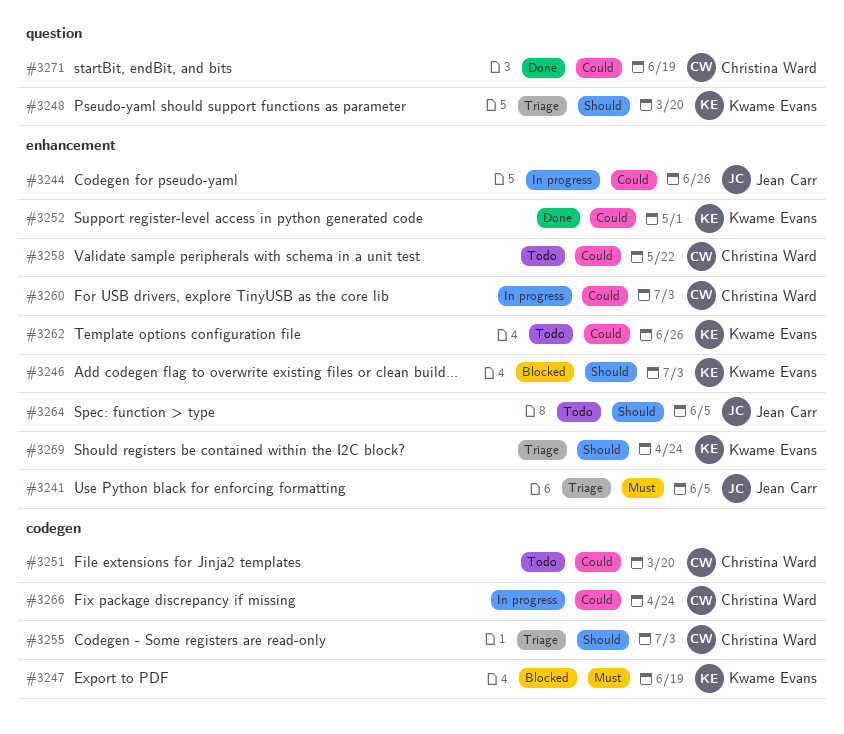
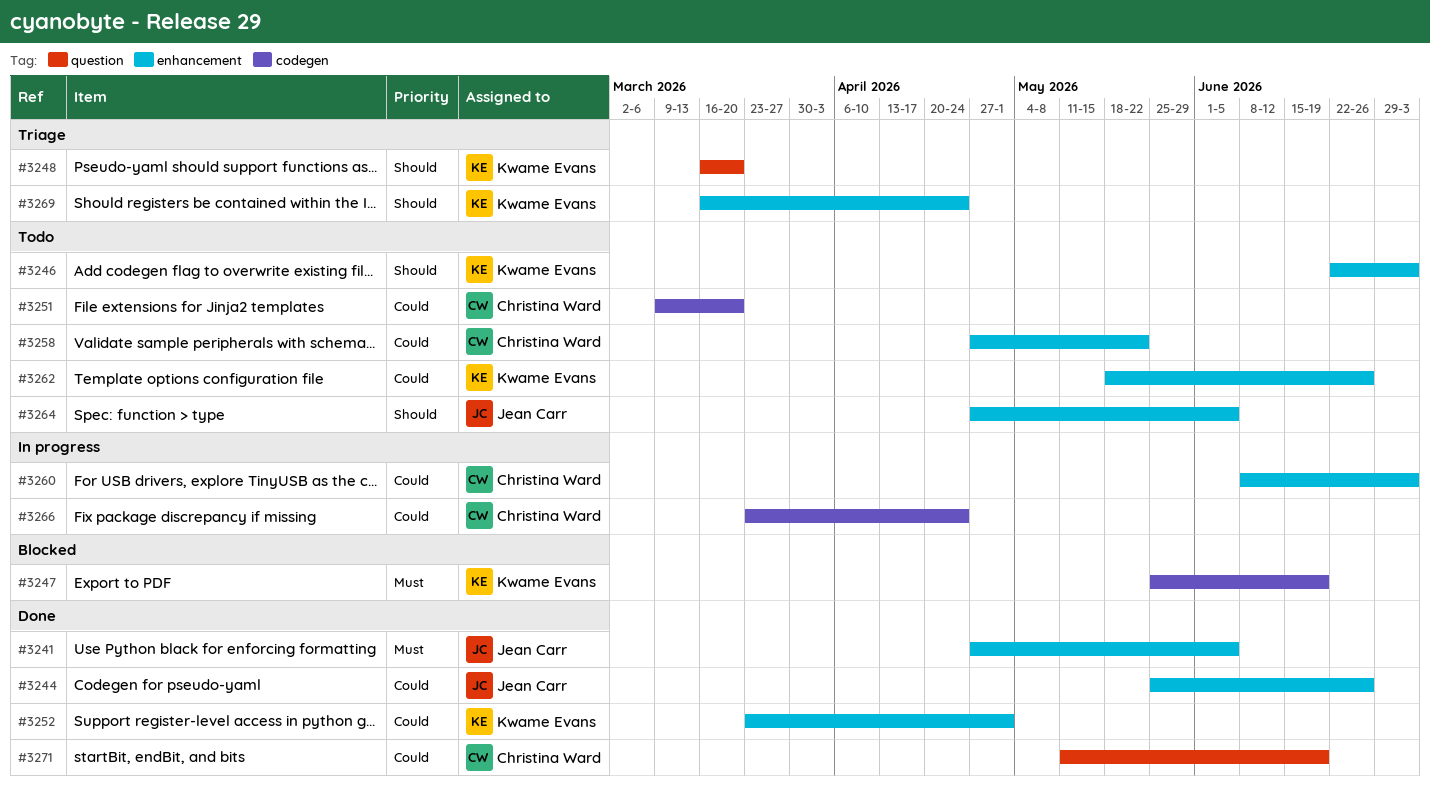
#3241, status: Triage -> Done
#3244, status: In progress -> Done
#3246, status: Blocked -> Todo
#3255: present -> none

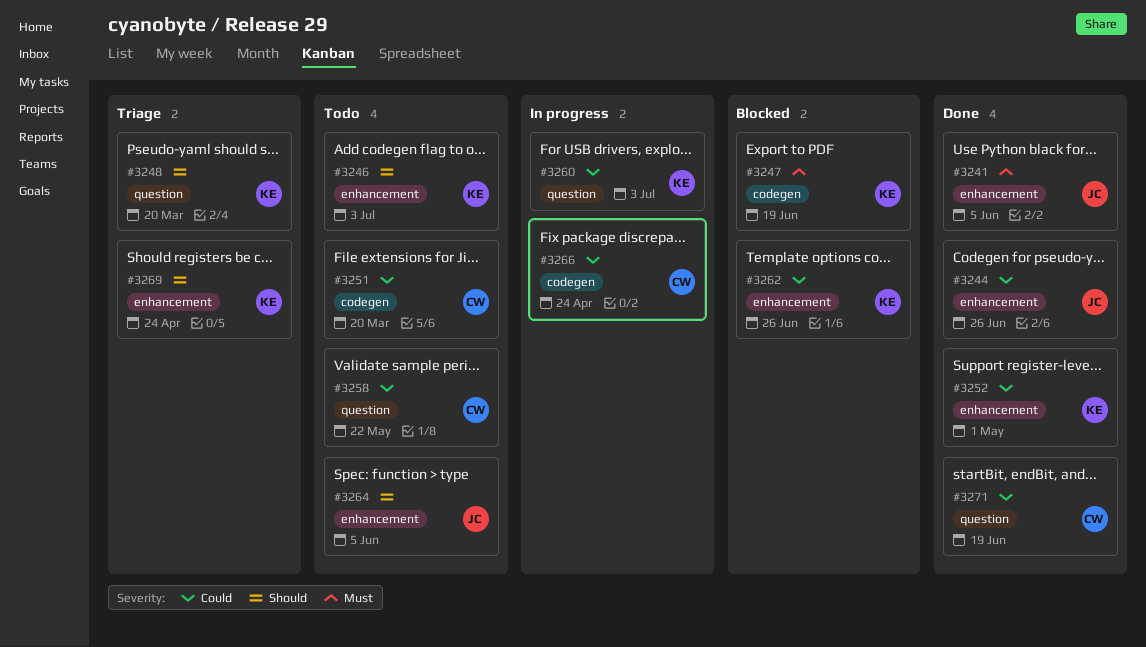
#3258, label: enhancement -> question
#3260, owner: Christina Ward -> Kwame Evans
#3260, label: enhancement -> question
#3262, status: Todo -> Blocked

